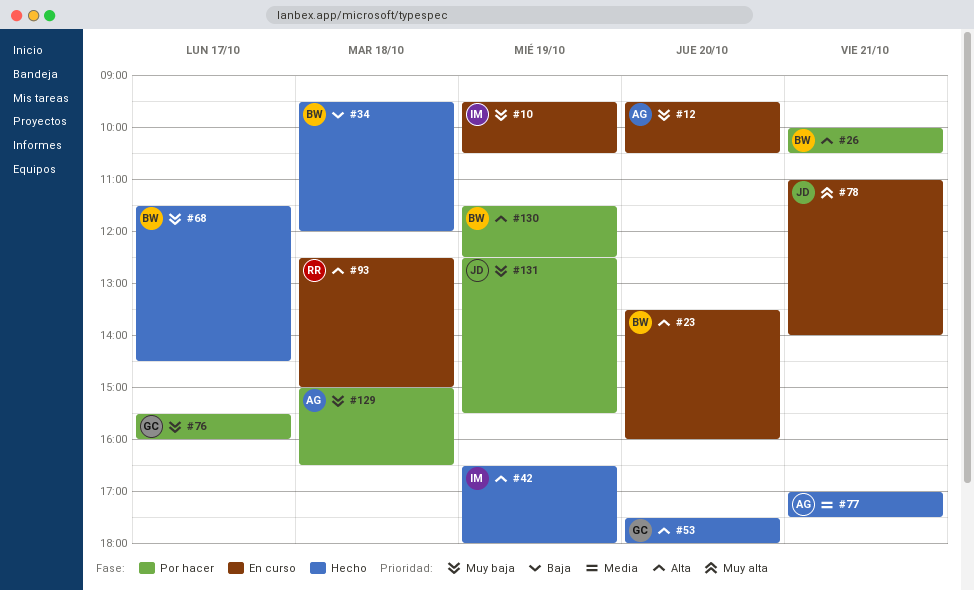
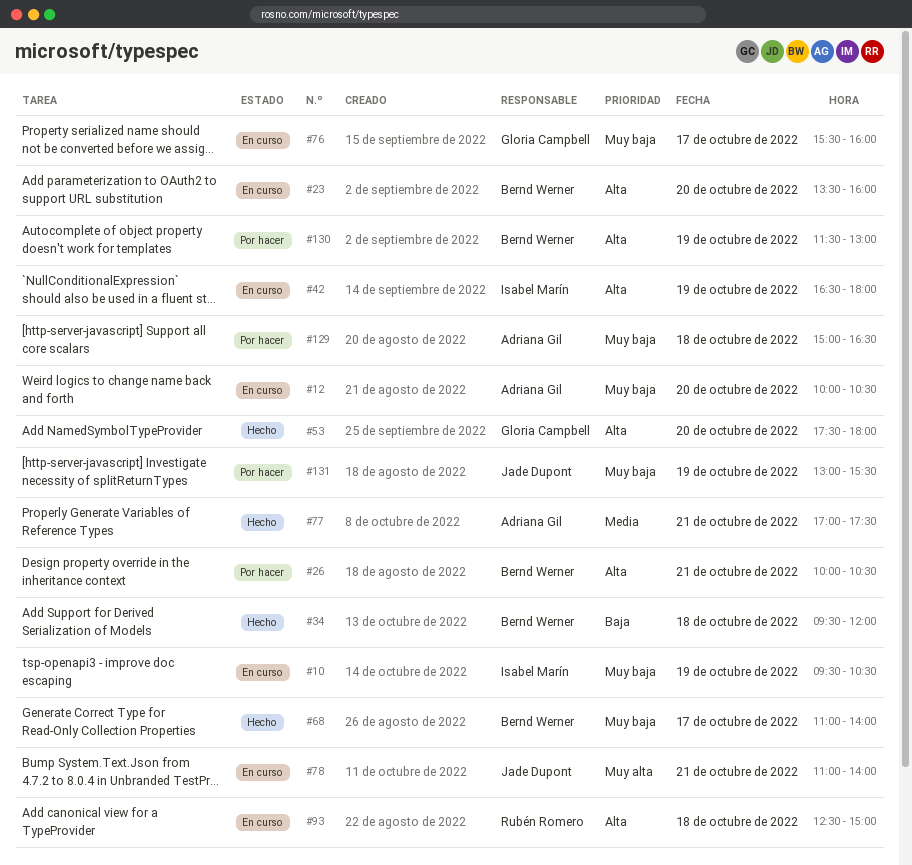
#12, begins: 09:30 -> 10:00
#42, status: Hecho -> En curso
#68, begins: 11:30 -> 11:00
#68, ends: 14:30 -> 14:00
#76, status: Por hacer -> En curso
#130, ends: 12:30 -> 13:00
#131, begins: 12:30 -> 13:00

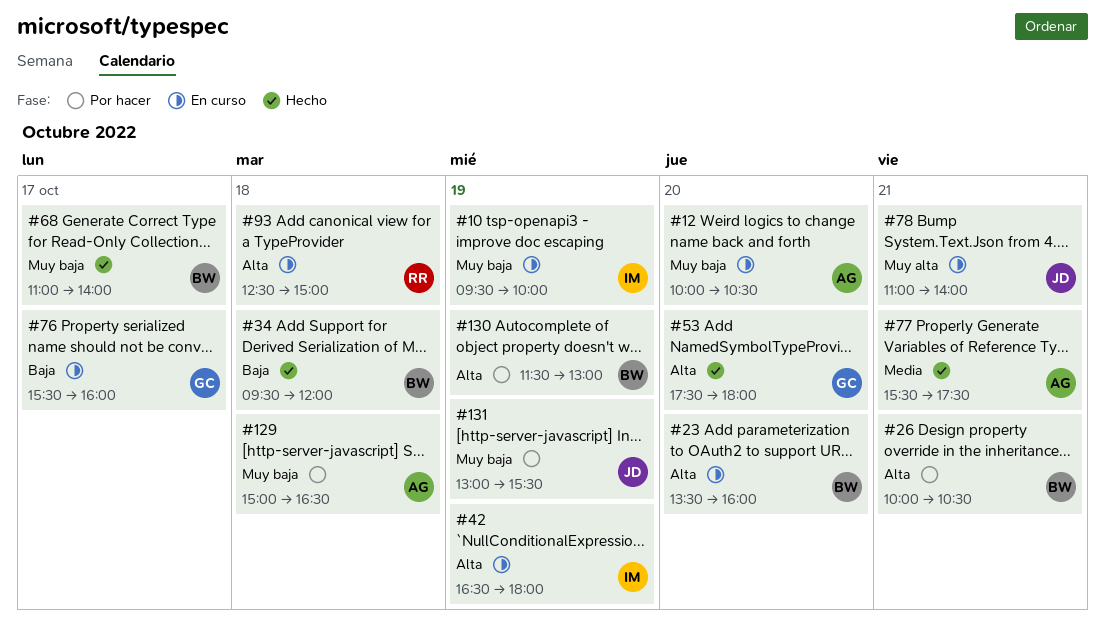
#10, ends: 10:30 -> 10:00
#76, priority: Muy baja -> Baja
#77, begins: 17:00 -> 15:30

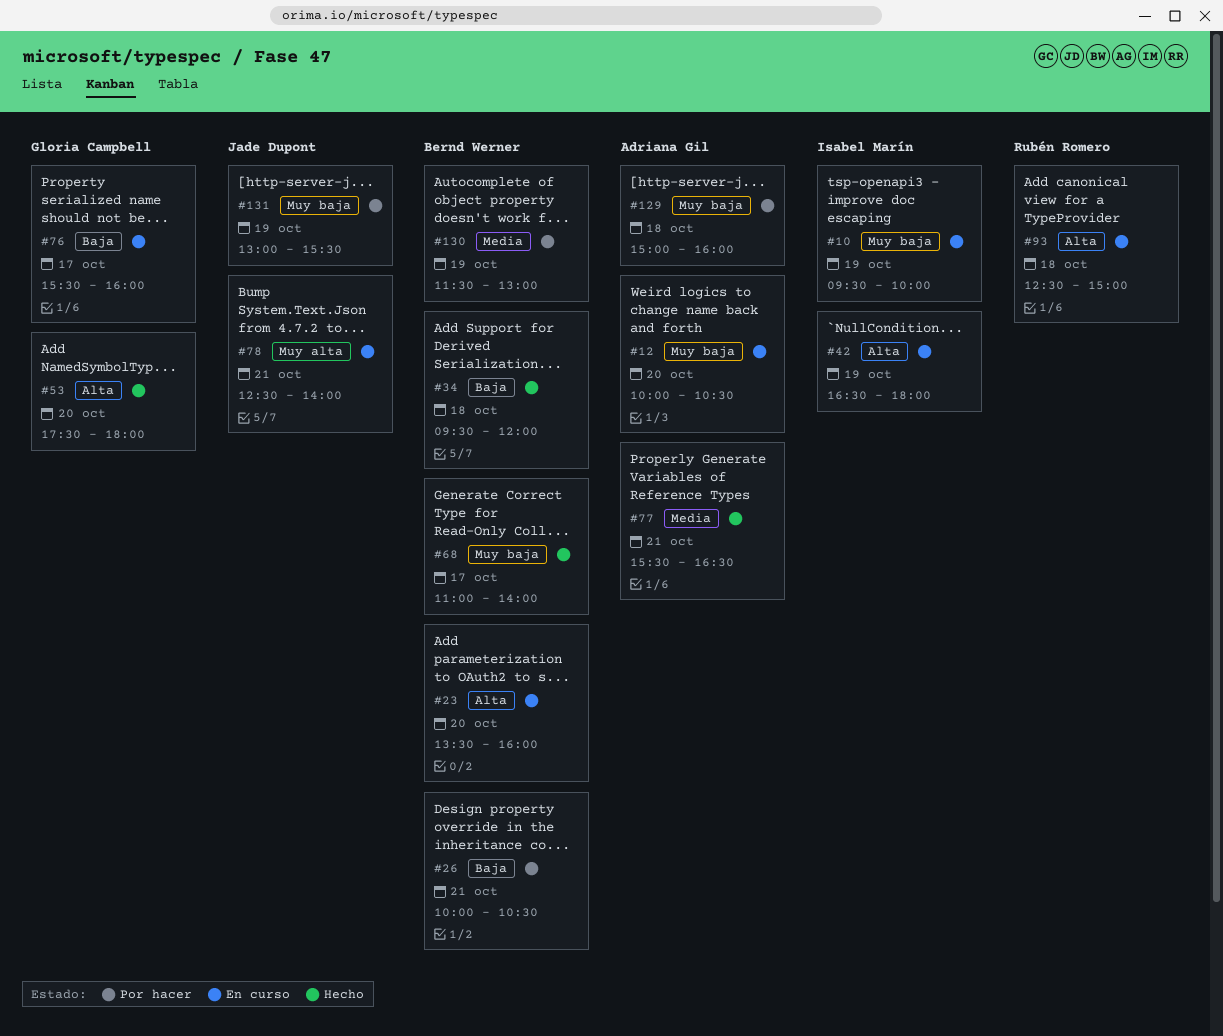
#26, priority: Alta -> Baja
#77, ends: 17:30 -> 16:30
#78, begins: 11:00 -> 12:30
#129, ends: 16:30 -> 16:00
#130, priority: Alta -> Media

